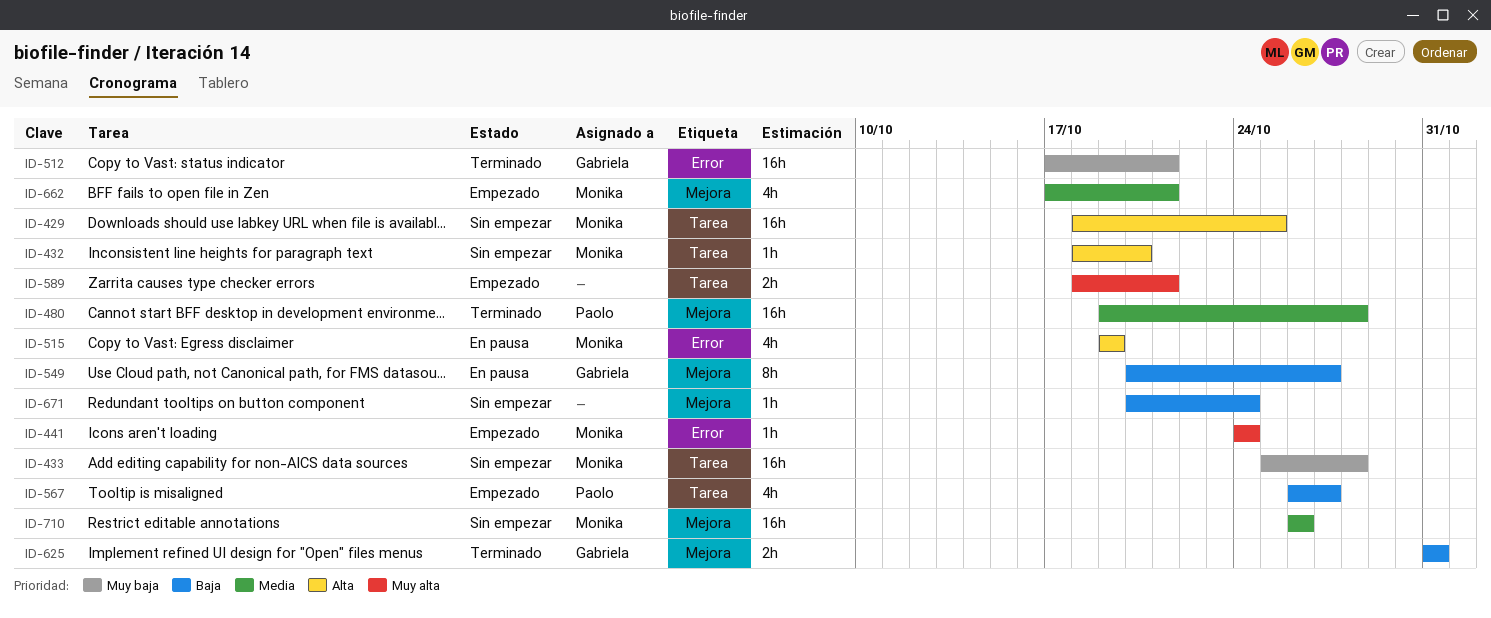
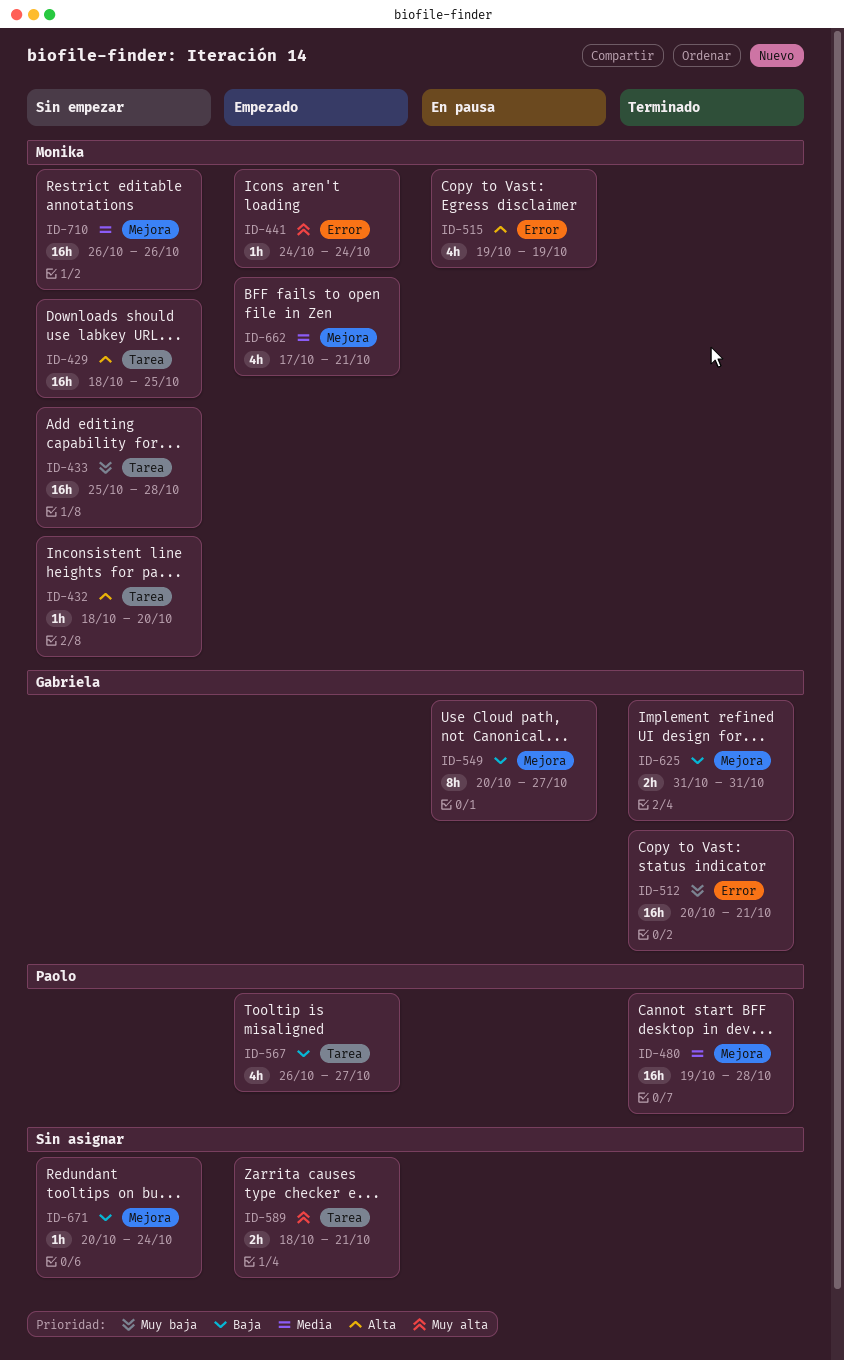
ID-512, start: Oct 17 -> Oct 20

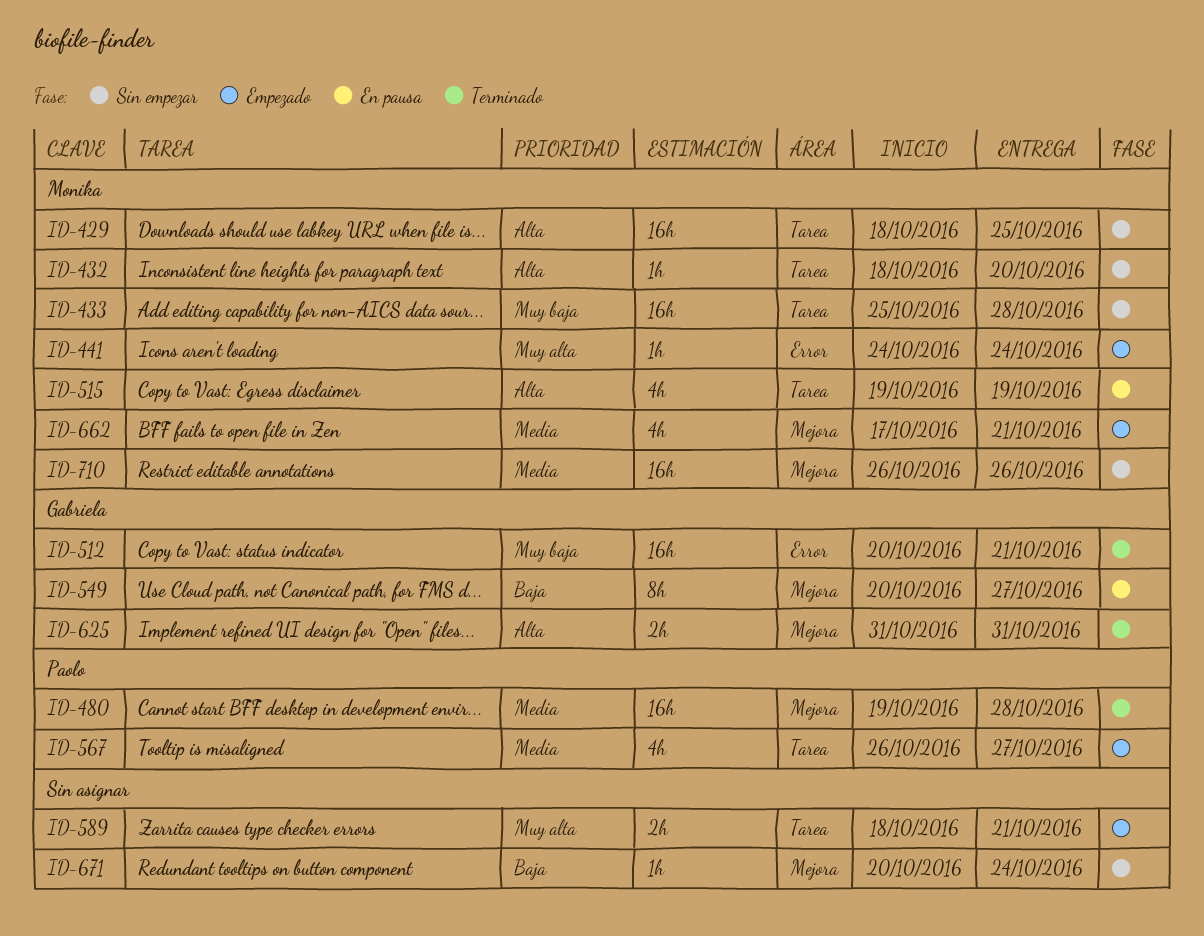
ID-515, label: Error -> Tarea
ID-567, priority: Baja -> Media
ID-625, priority: Baja -> Alta

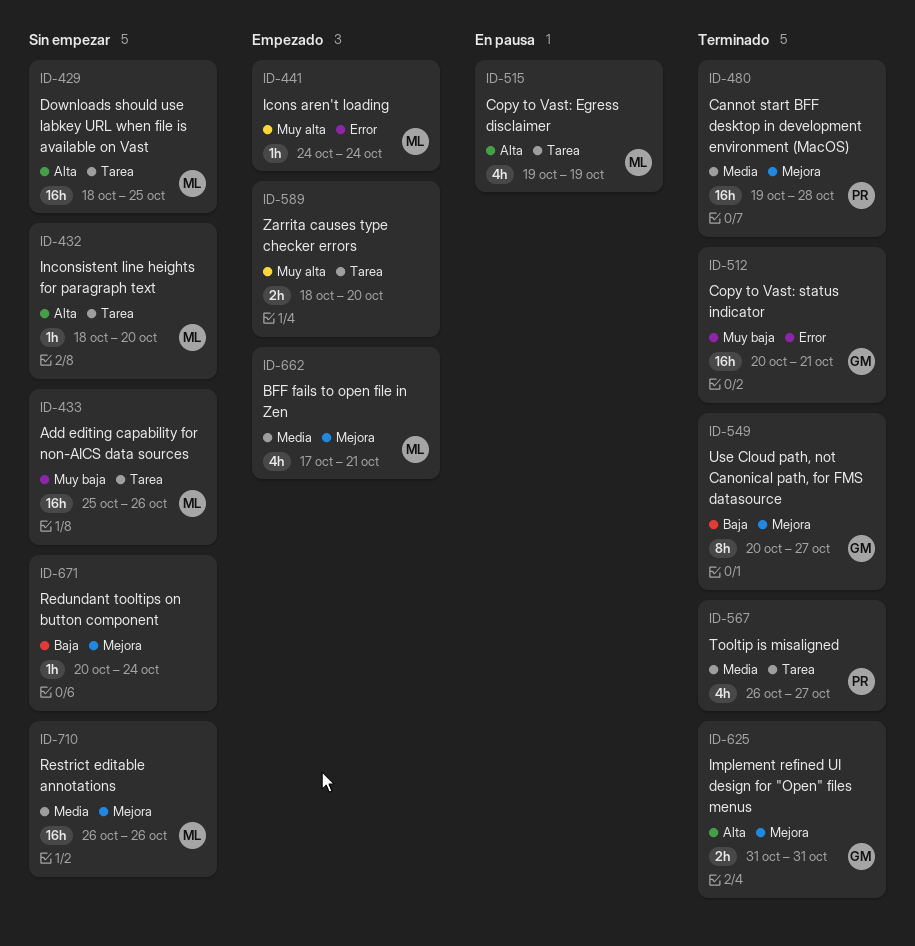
ID-433, due: Oct 28 -> Oct 26
ID-549, status: En pausa -> Terminado
ID-567, status: Empezado -> Terminado
ID-589, due: Oct 21 -> Oct 20

